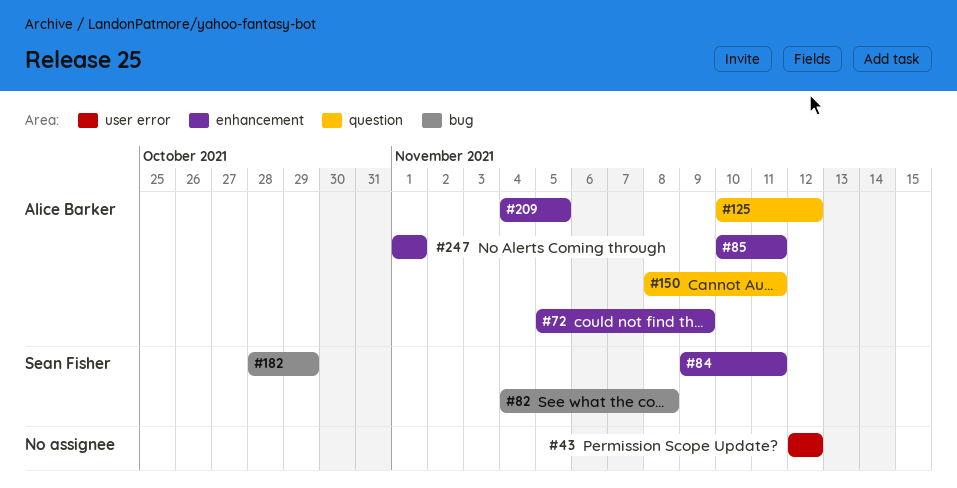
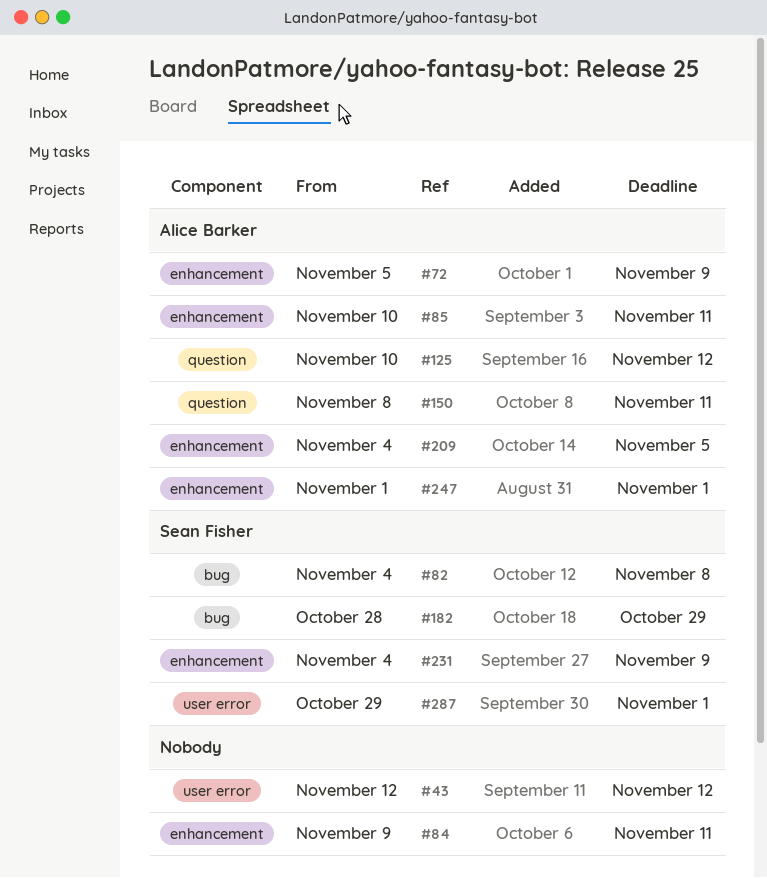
#84, owner: Sean Fisher -> none
#231: none -> present
#287: none -> present

